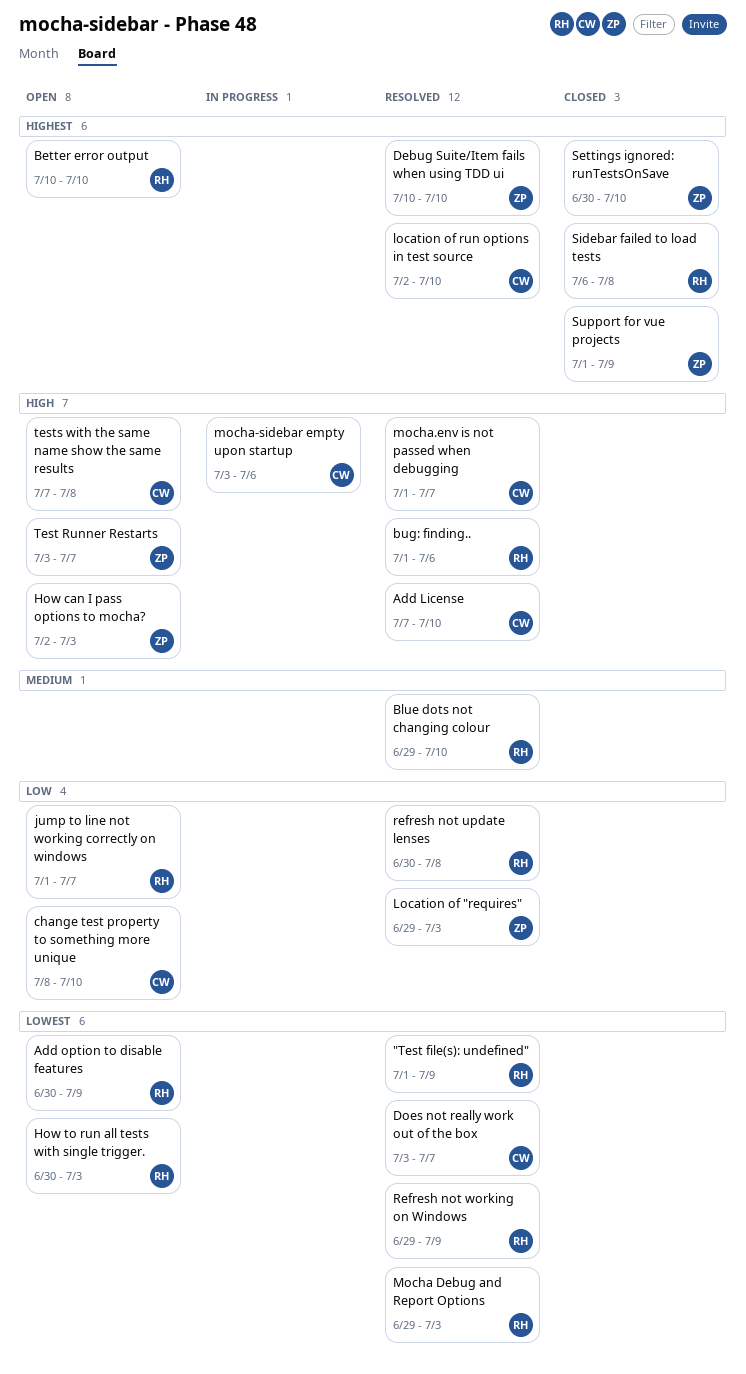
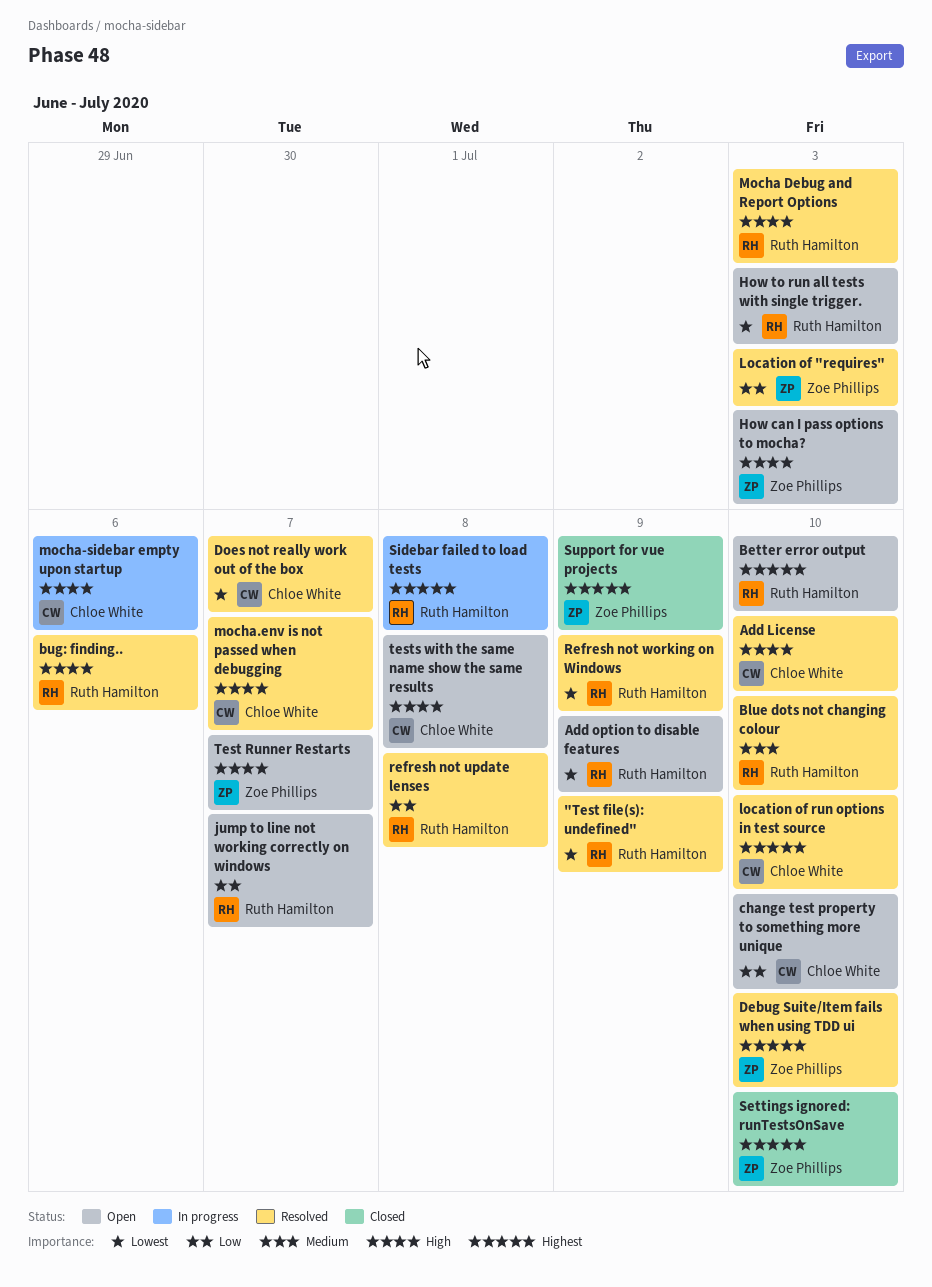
Mocha Debug and Report Options, priority: Lowest -> High
Sidebar failed to load tests, status: Closed -> In progress

